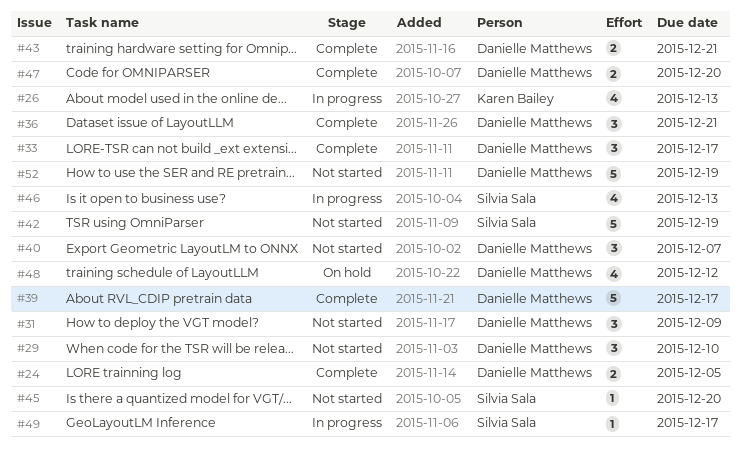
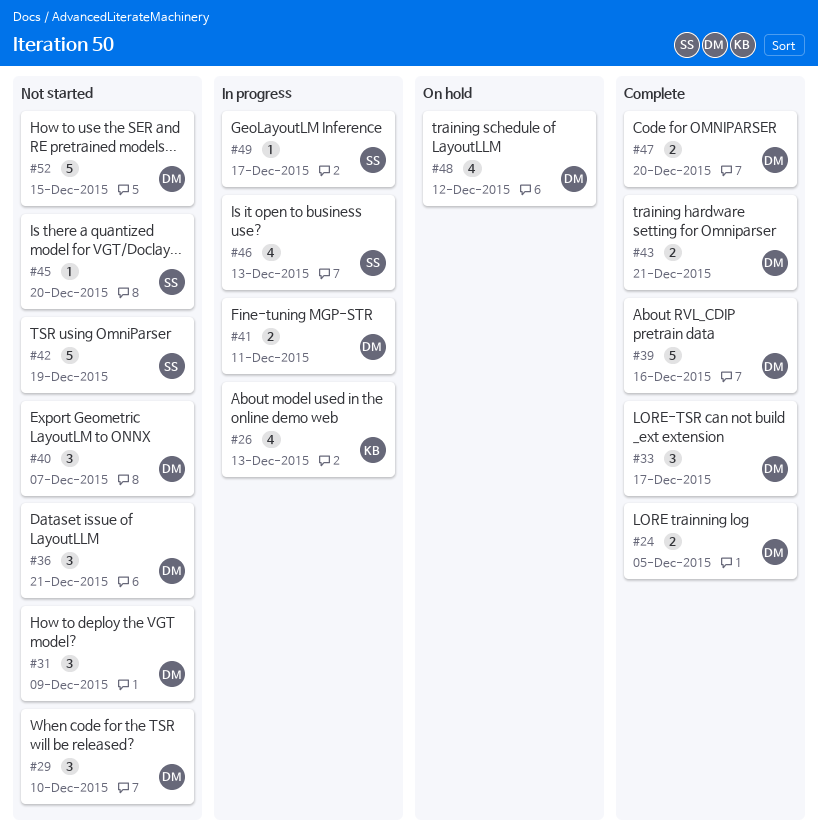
#36, status: Complete -> Not started
#39, due: Dec 17 -> Dec 16
#41: none -> present
#52, due: Dec 19 -> Dec 15

